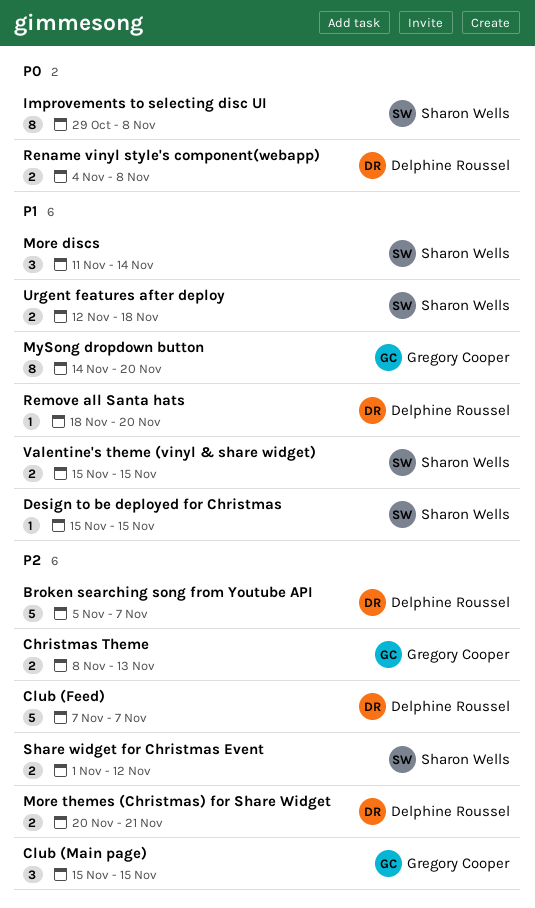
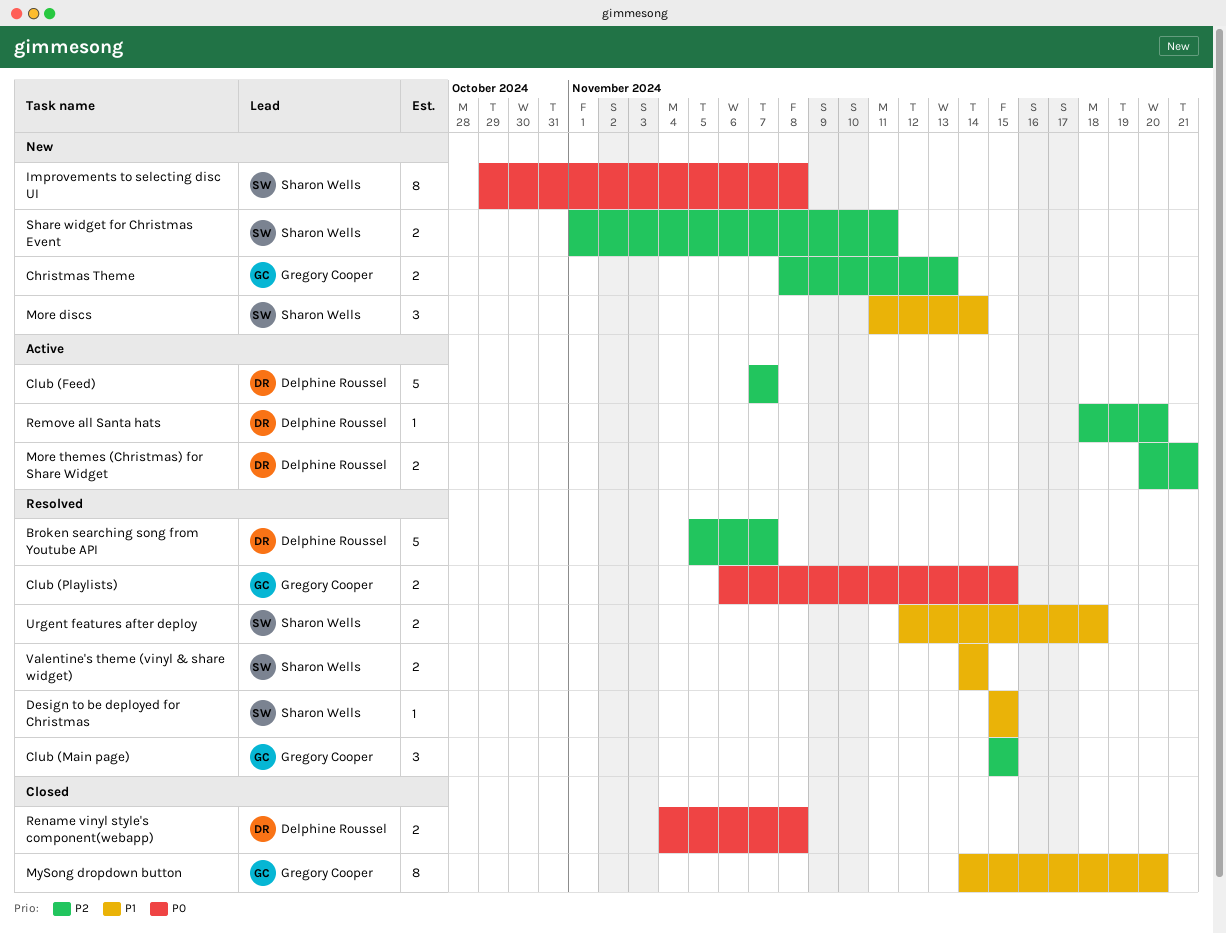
Club (Playlists): none -> present
Remove all Santa hats, priority: P1 -> P2
Share widget for Christmas Event, due: Nov 12 -> Nov 11
Valentine's theme (vinyl & share widget), start: Nov 15 -> Nov 14
Valentine's theme (vinyl & share widget), due: Nov 15 -> Nov 14

